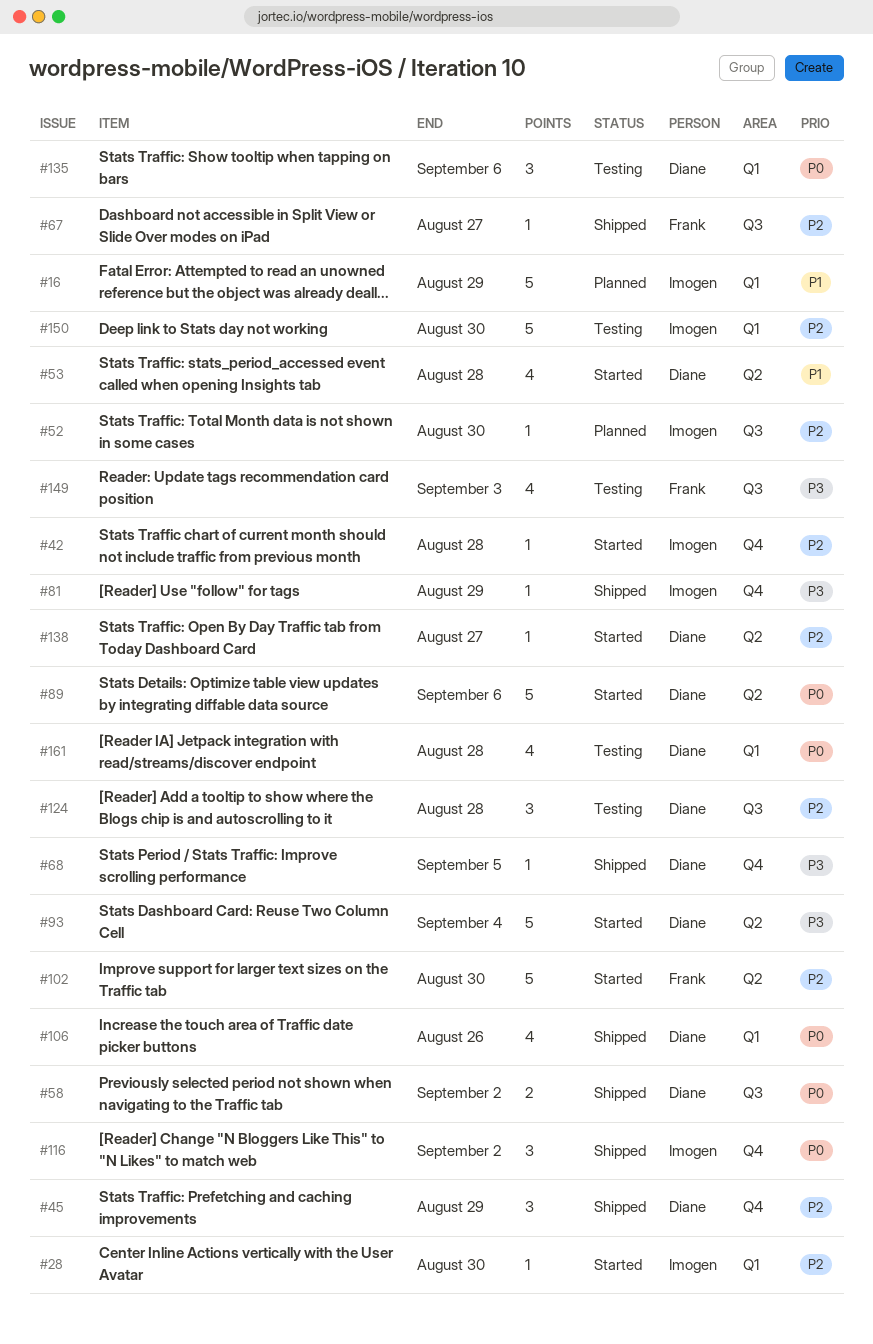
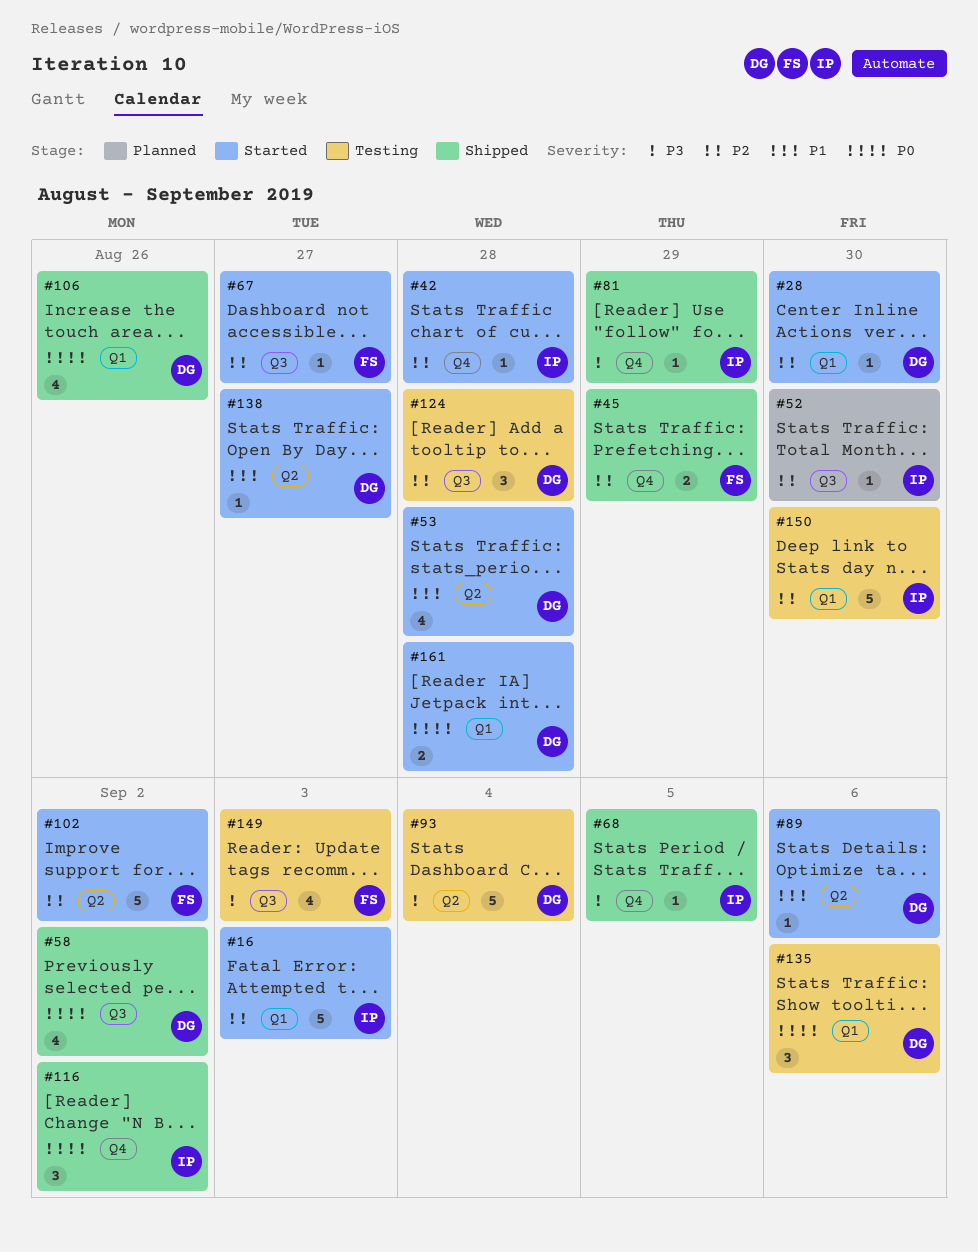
#16, status: Planned -> Started
#16, priority: P1 -> P2
#16, due: Aug 29 -> Sep 3
#28, owner: Imogen -> Diane
#45, owner: Diane -> Frank
#45, estimate: 3 -> 2
#58, estimate: 2 -> 4
#67, status: Shipped -> Started
#68, owner: Diane -> Imogen
#89, priority: P0 -> P1
#89, estimate: 5 -> 1
#93, status: Started -> Testing
#102, due: Aug 30 -> Sep 2
#138, priority: P2 -> P1
#161, status: Testing -> Started
#161, estimate: 4 -> 2

